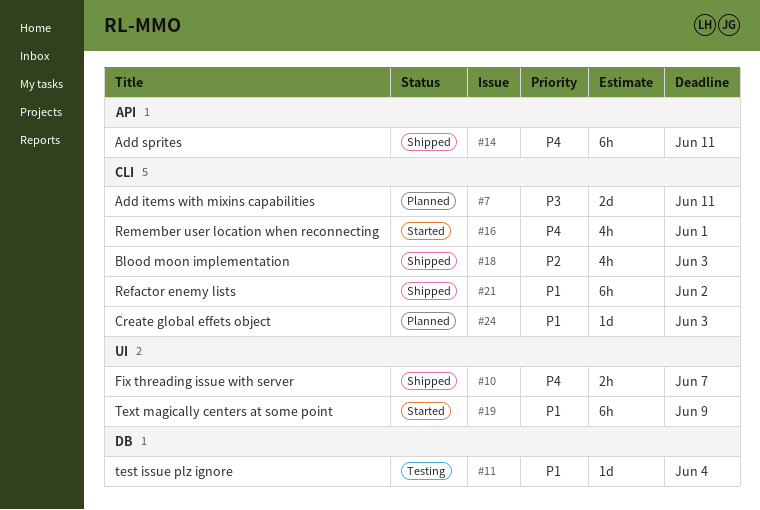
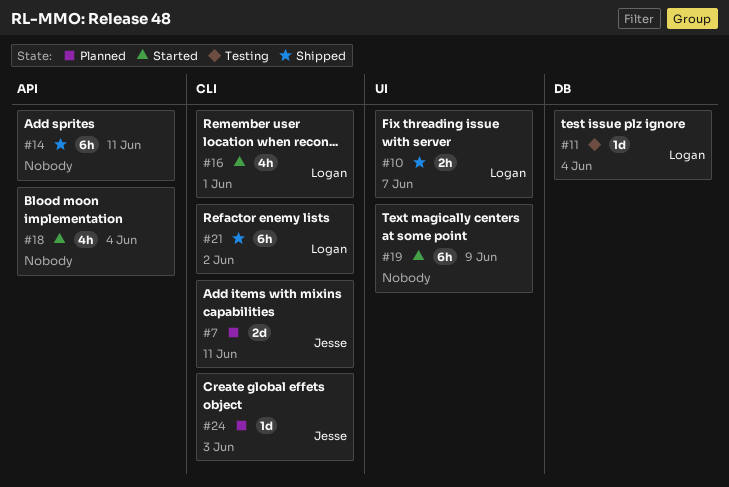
#18, status: Shipped -> Started
#18, label: CLI -> API
#18, due: Jun 3 -> Jun 4

